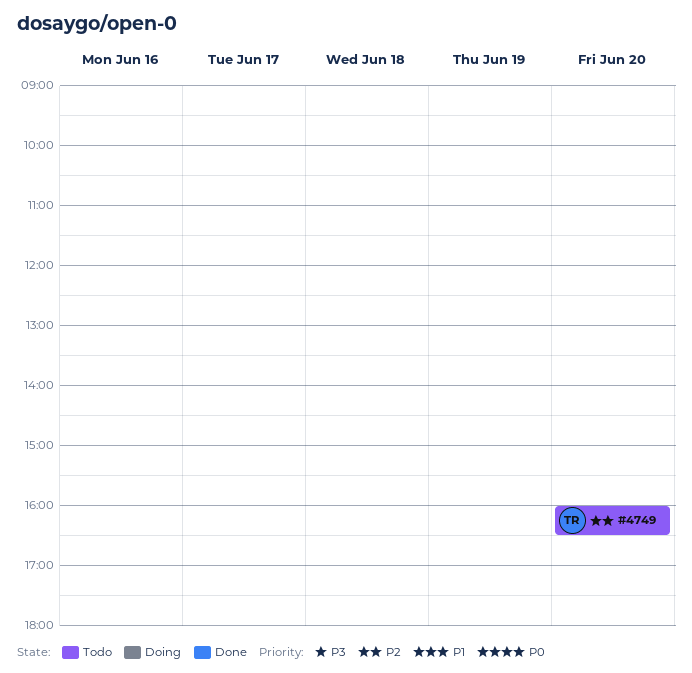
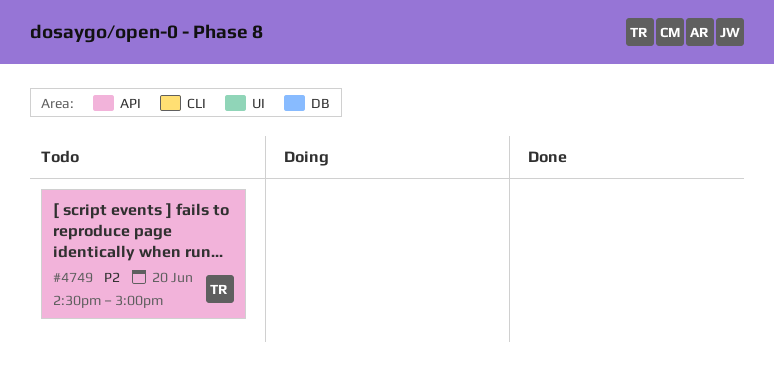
#4749, begins: 16:00 -> 14:30
#4749, ends: 16:30 -> 15:00

